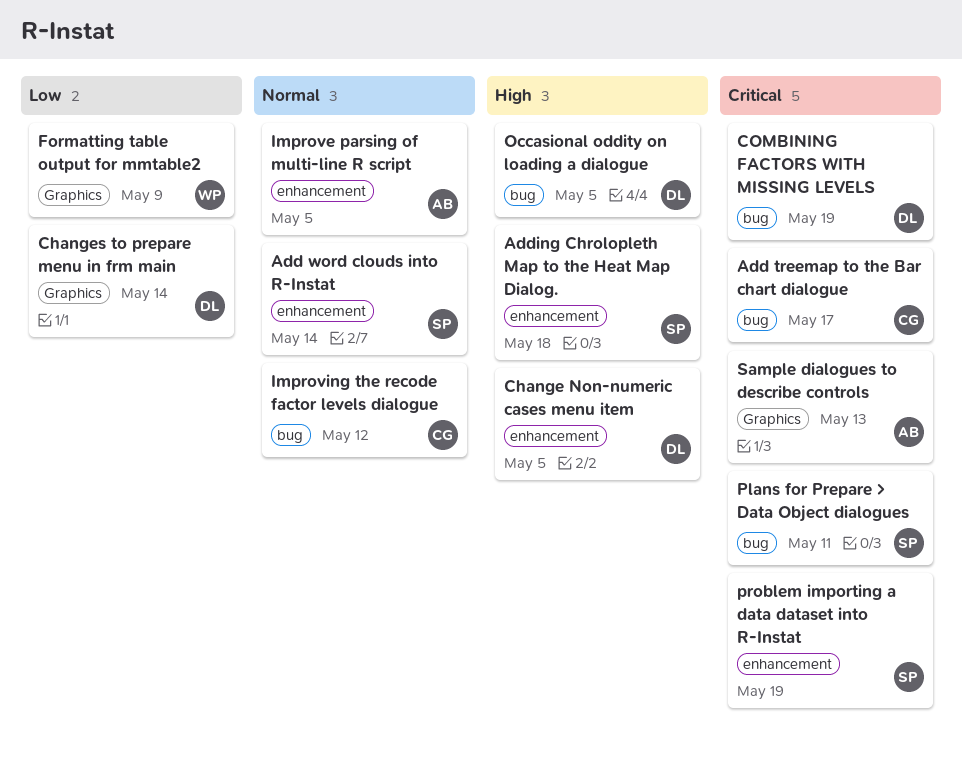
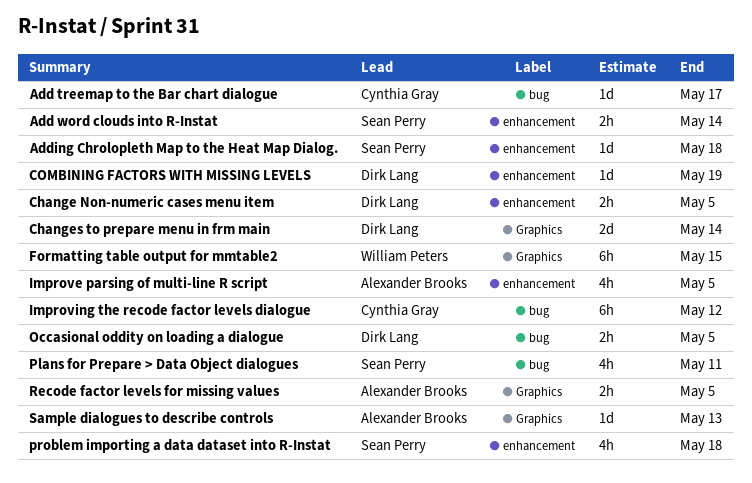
COMBINING FACTORS WITH MISSING LEVELS, label: bug -> enhancement
Formatting table output for mmtable2, due: May 9 -> May 15
problem importing a data dataset into R-Instat, due: May 19 -> May 18
Recode factor levels for missing values: none -> present

